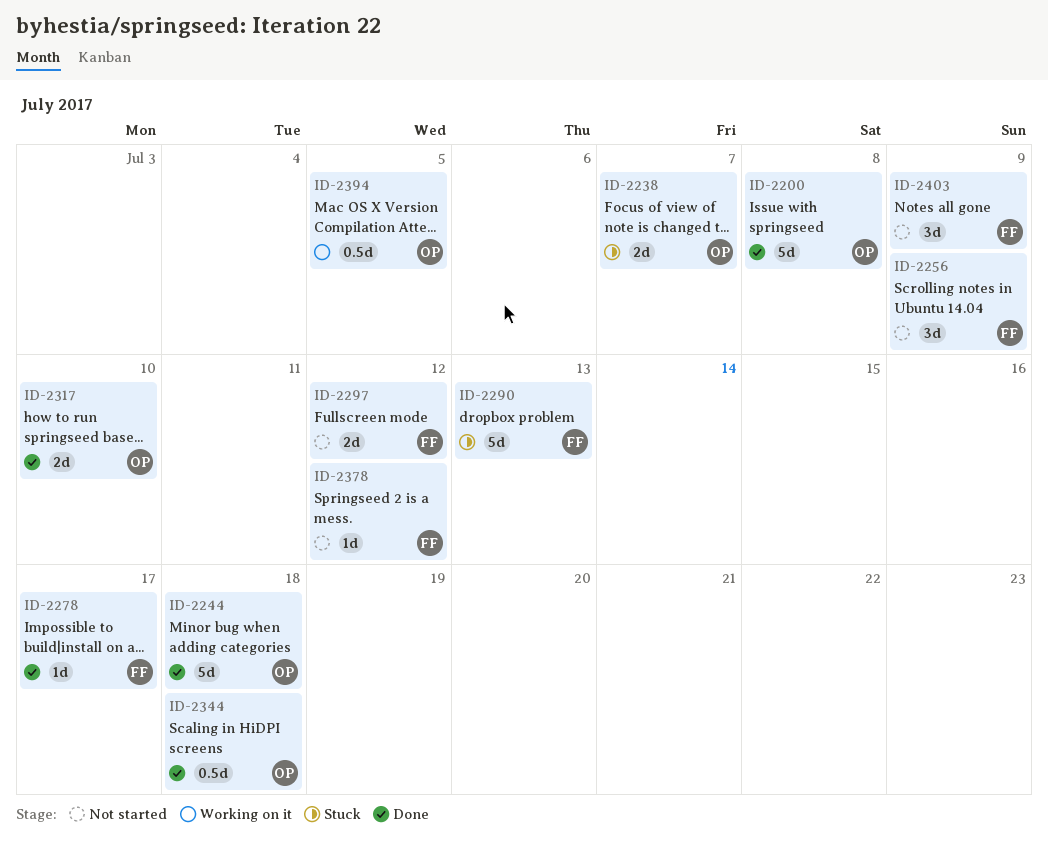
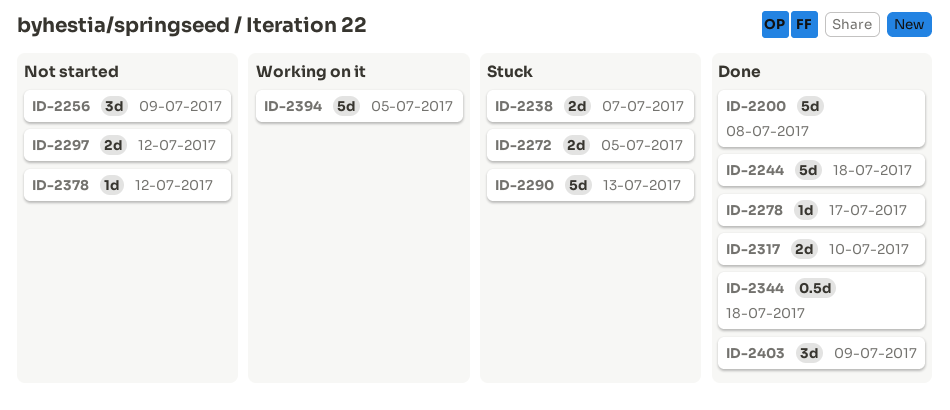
ID-2272: none -> present
ID-2394, estimate: 0.5d -> 5d
ID-2403, status: Not started -> Done

